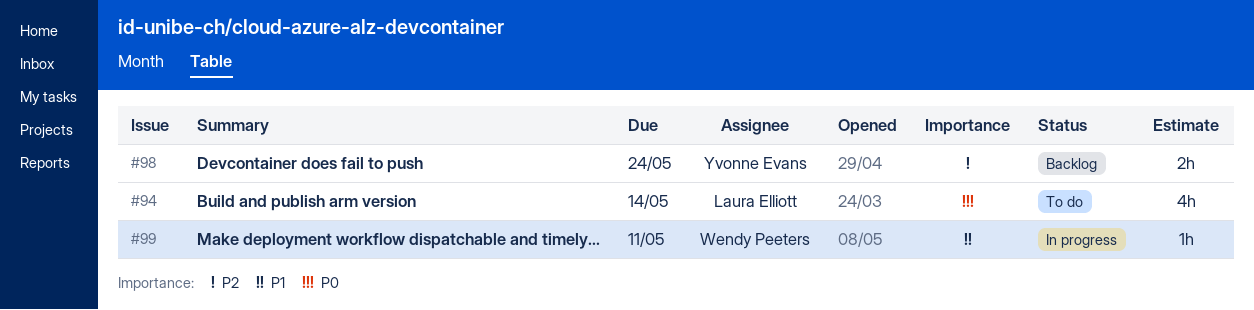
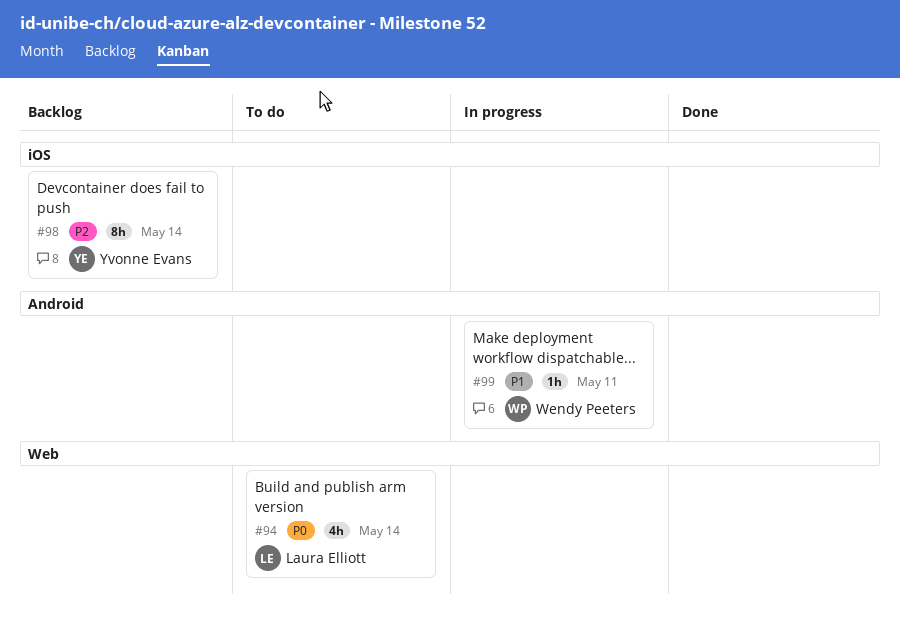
#98, estimate: 2h -> 8h
#98, due: May 24 -> May 14

